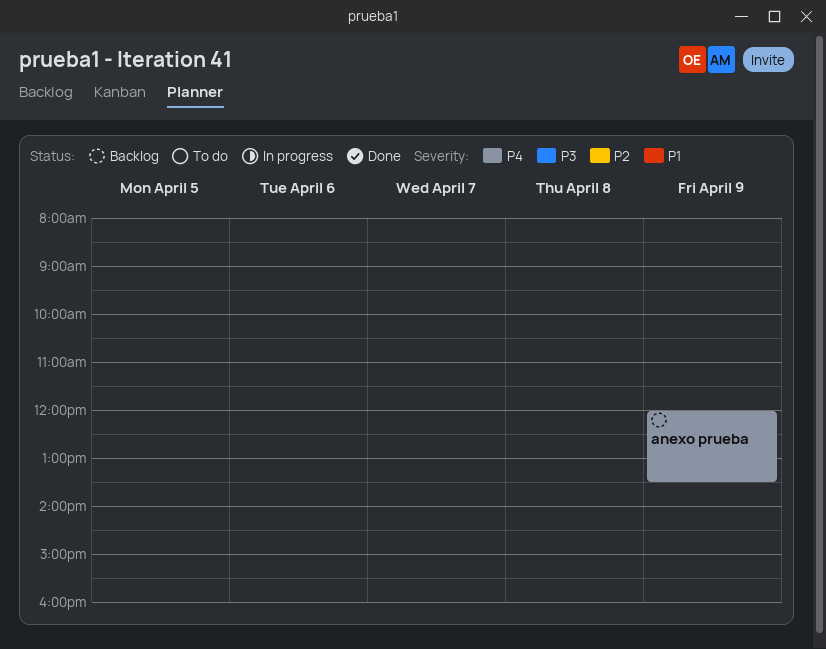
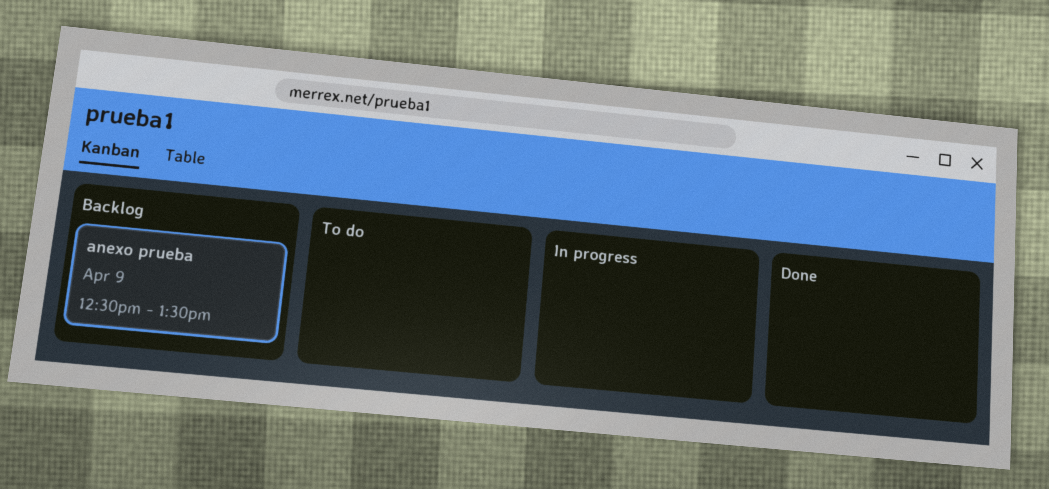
anexo prueba, begins: 12:00 -> 12:30

